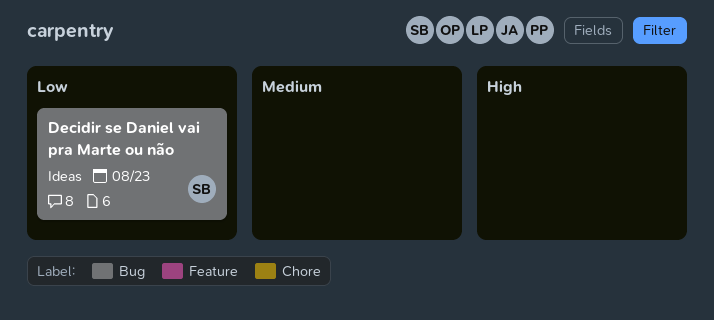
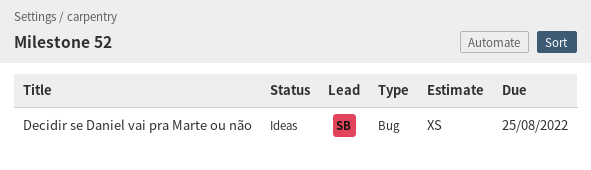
Decidir se Daniel vai pra Marte ou não, due: Aug 23 -> Aug 25

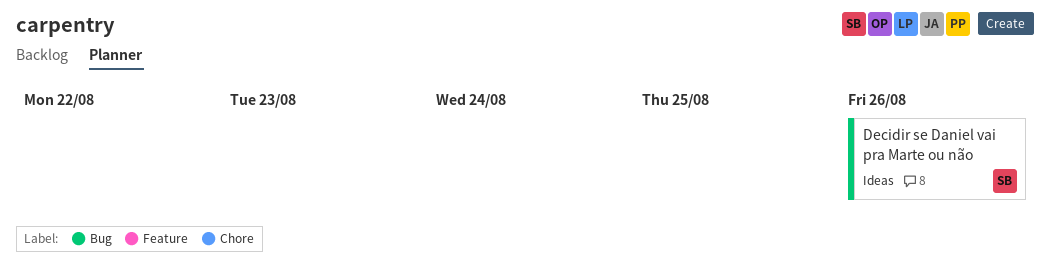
Decidir se Daniel vai pra Marte ou não, due: Aug 25 -> Aug 26

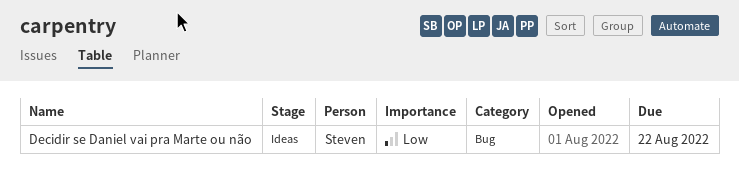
Decidir se Daniel vai pra Marte ou não, due: Aug 26 -> Aug 22

